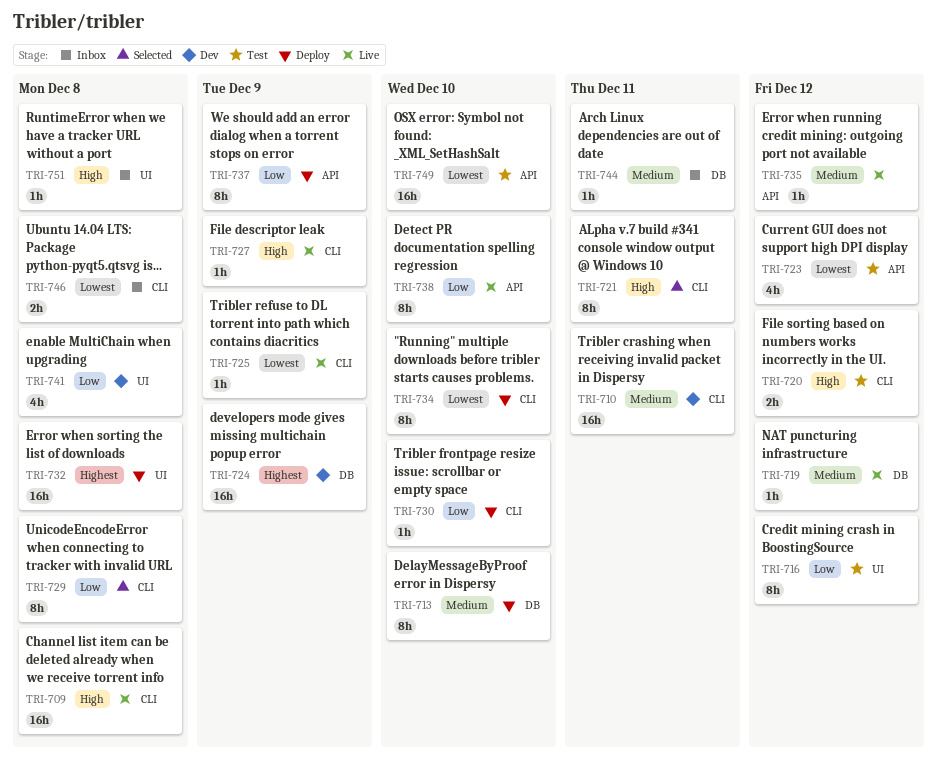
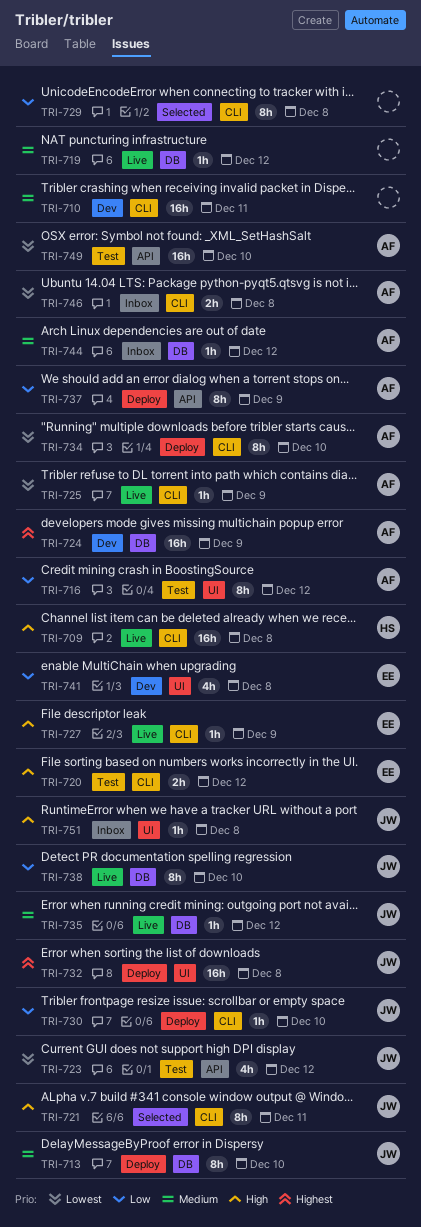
TRI-735, label: API -> DB
TRI-738, label: API -> DB
TRI-744, due: Dec 11 -> Dec 12

